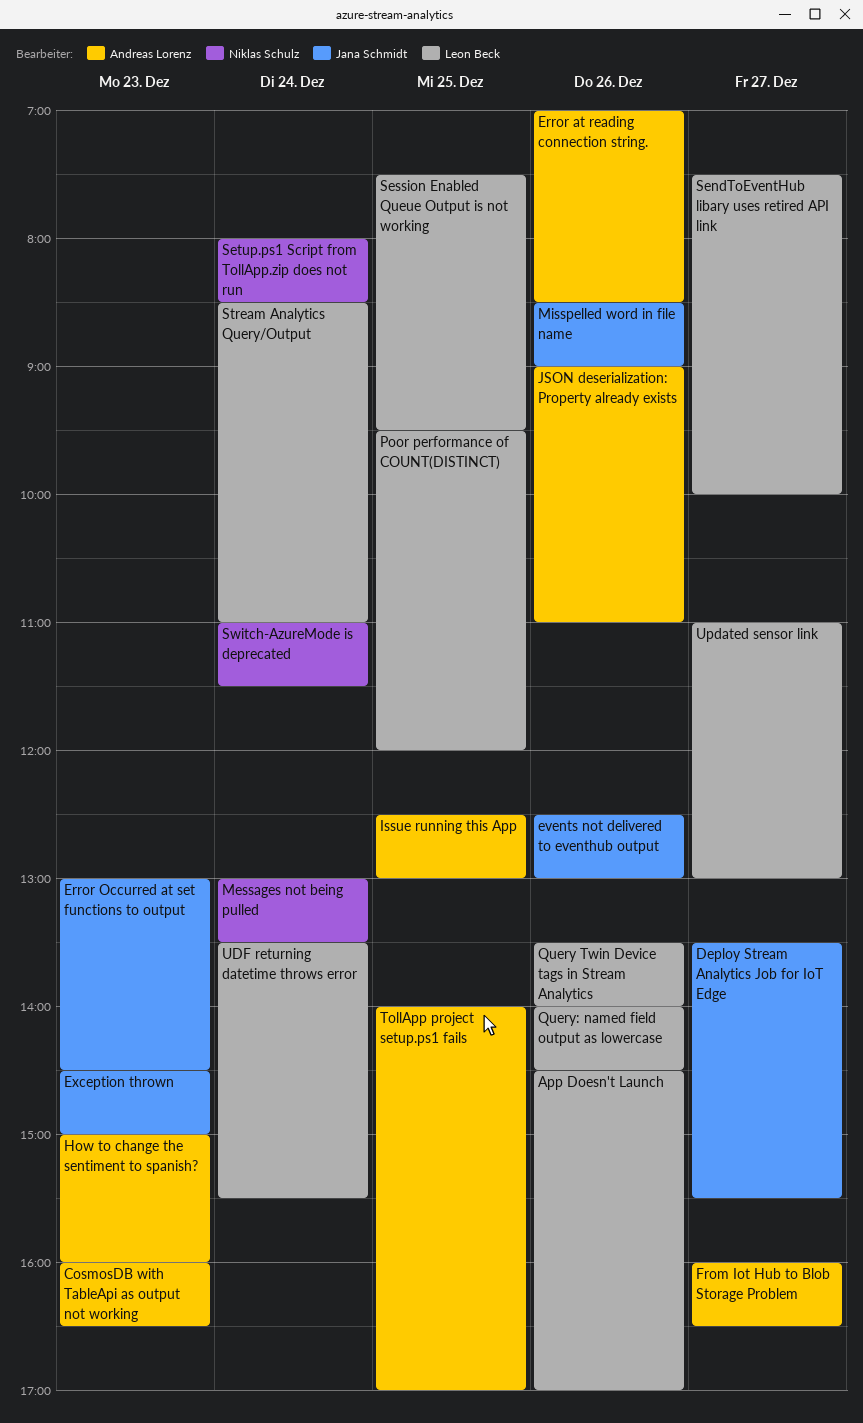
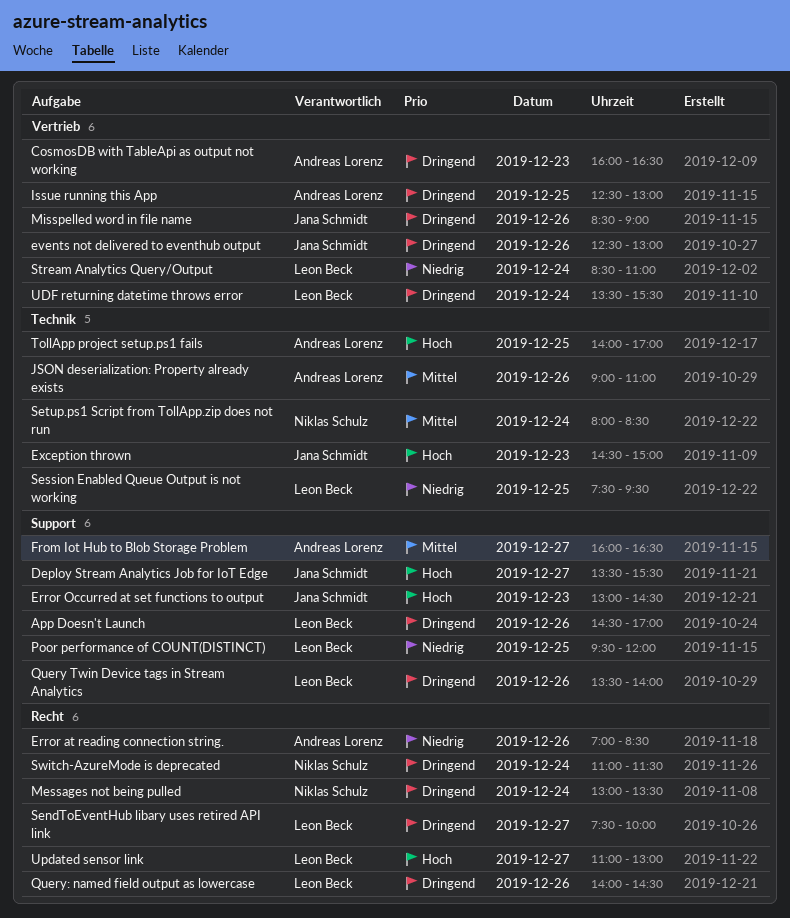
How to change the sentiment to spanish?: present -> none

